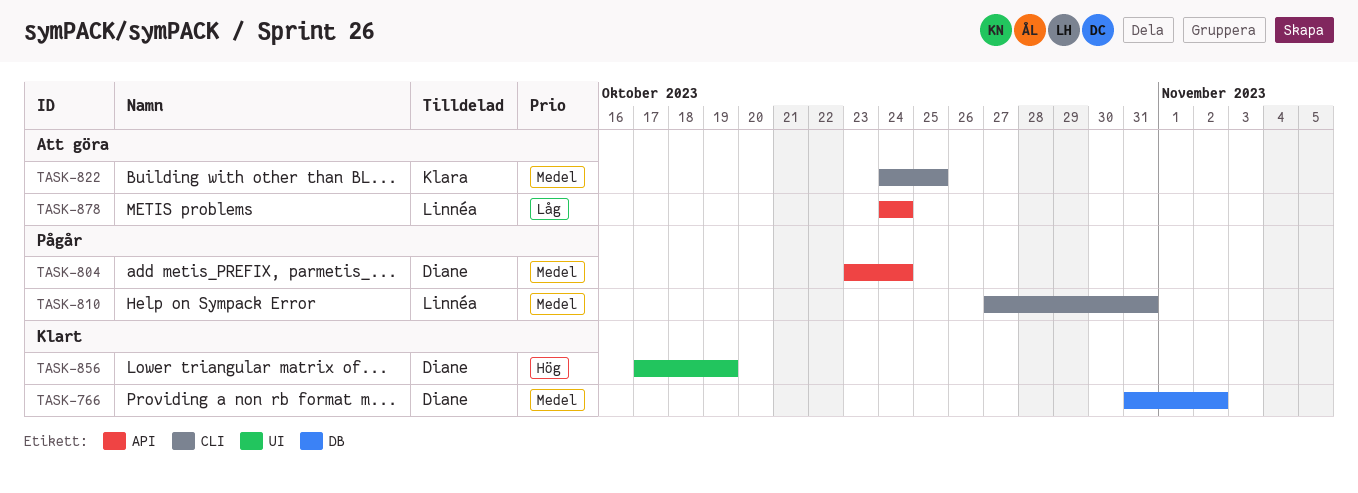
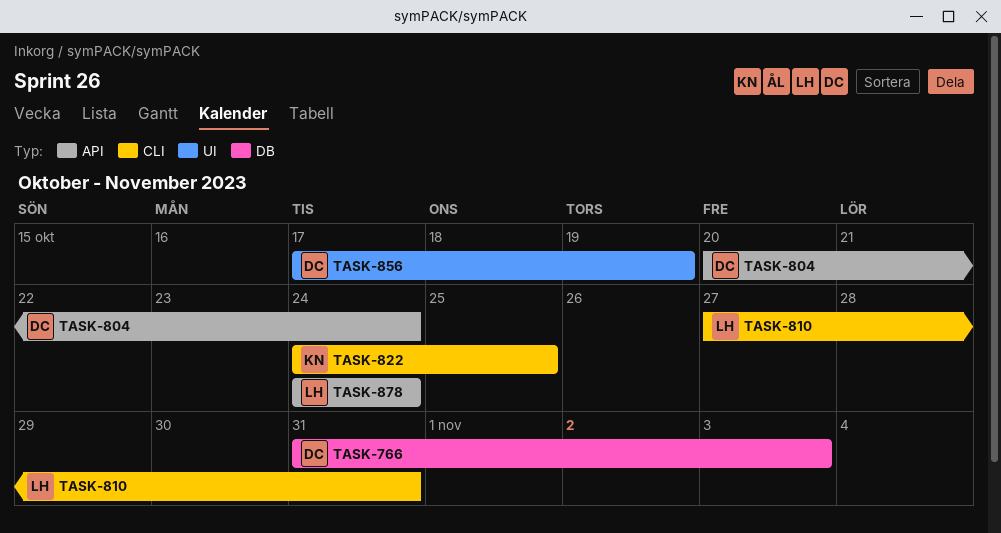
TASK-766, due: Nov 2 -> Nov 3
TASK-804, start: Oct 23 -> Oct 20

